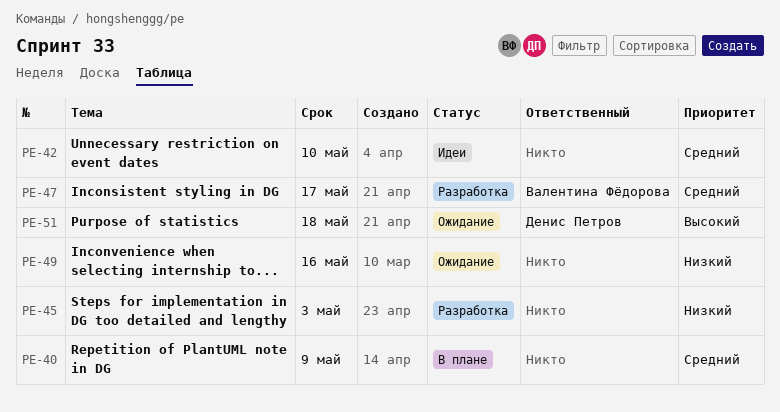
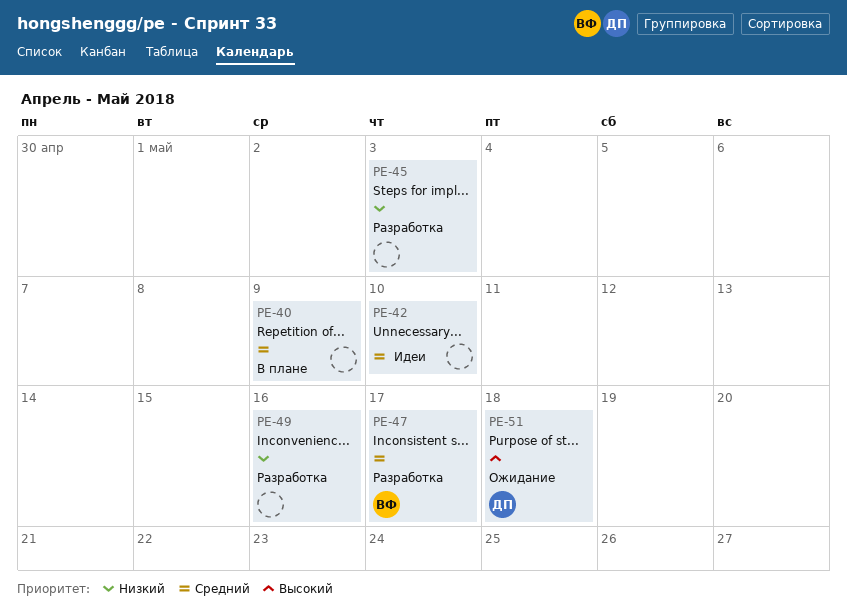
PE-49, status: Ожидание -> Разработка

